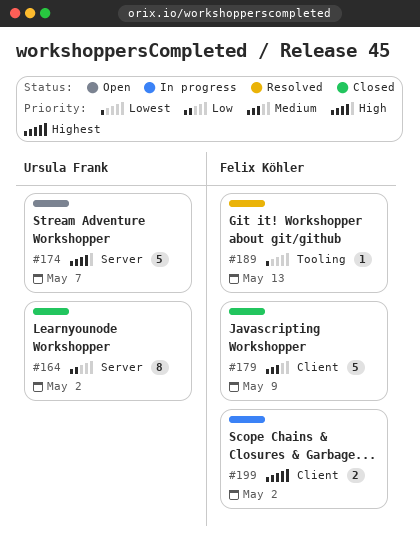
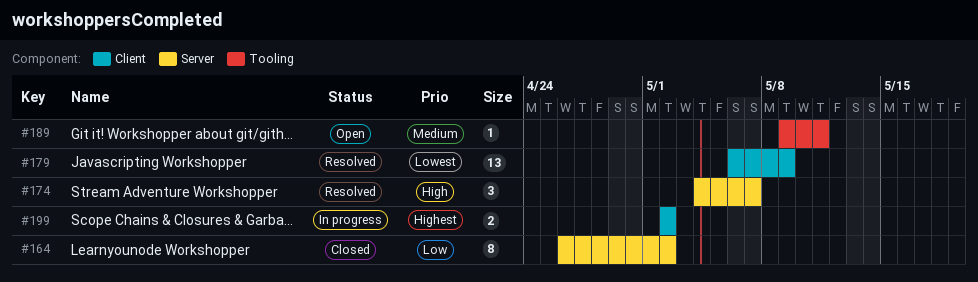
#174, status: Open -> Resolved
#174, estimate: 5 -> 3
#179, status: Closed -> Resolved
#179, priority: Medium -> Lowest
#179, estimate: 5 -> 13
#189, status: Resolved -> Open
#189, priority: Lowest -> Medium
#189, due: May 13 -> May 11

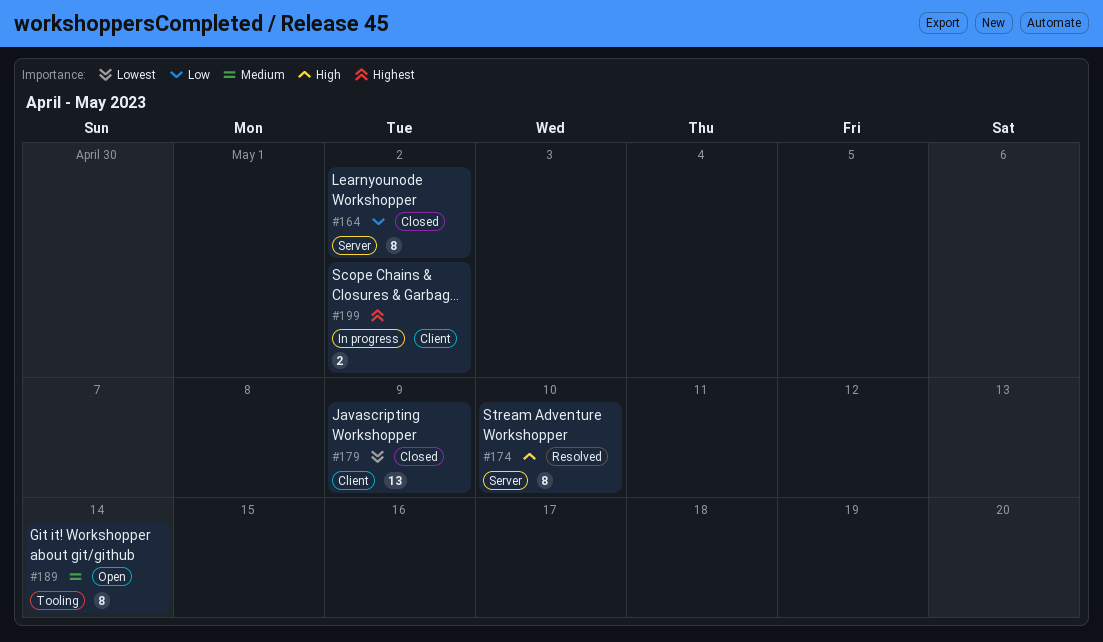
#174, estimate: 3 -> 8
#174, due: May 7 -> May 10
#179, status: Resolved -> Closed
#189, estimate: 1 -> 8
#189, due: May 11 -> May 14

